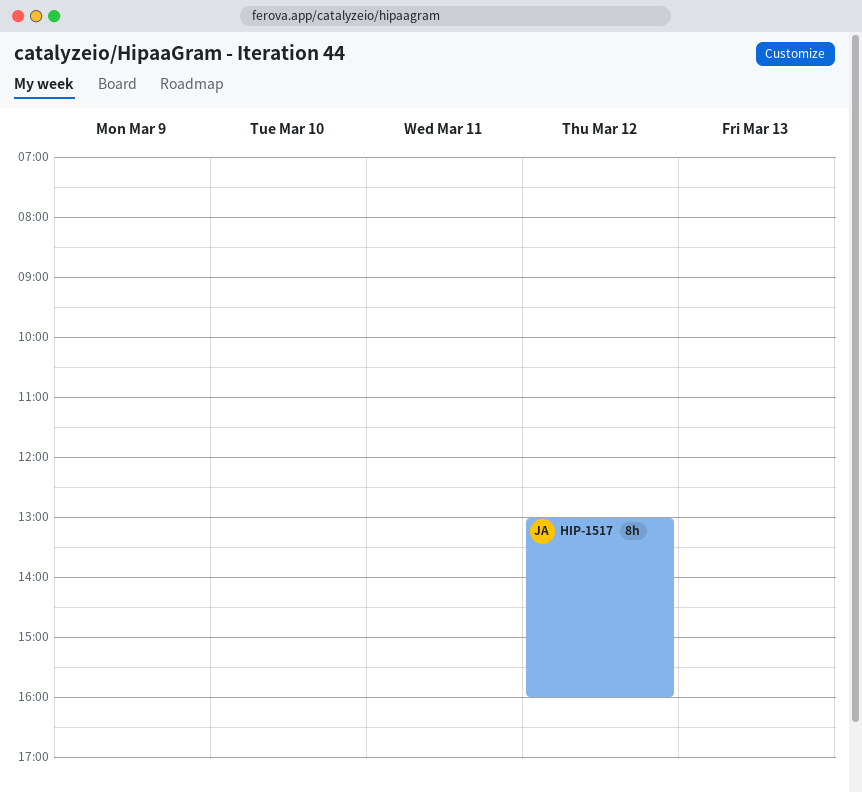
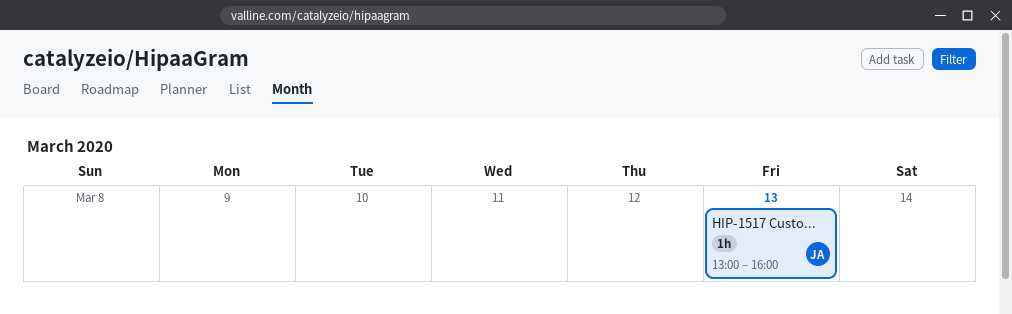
HIP-1517, estimate: 8h -> 1h
HIP-1517, day: Mar 12 -> Mar 13

